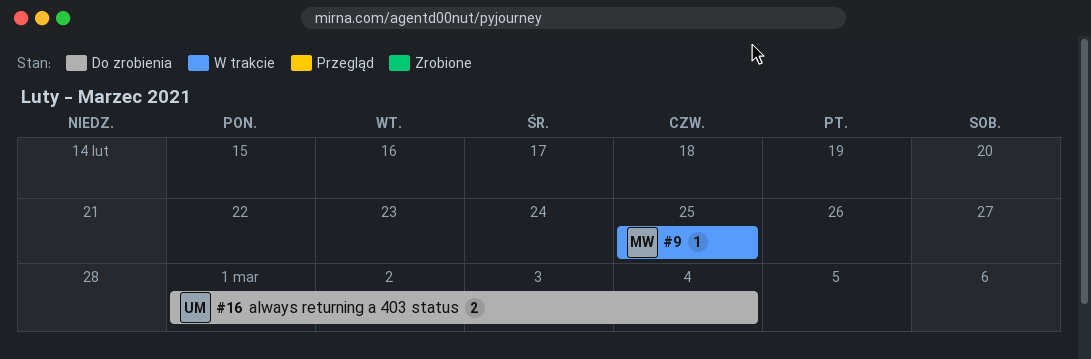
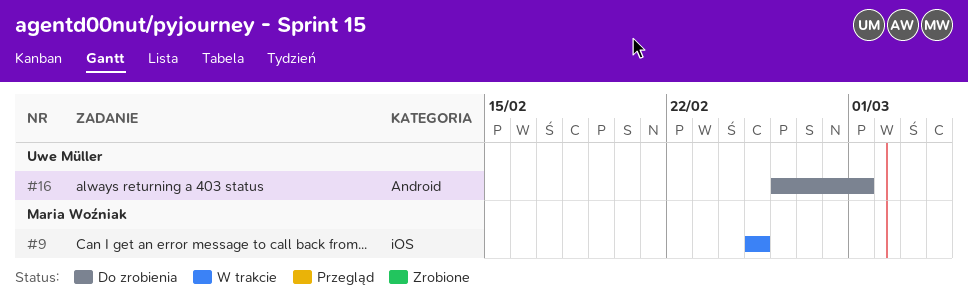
#16, start: Mar 1 -> Feb 26
#16, due: Mar 4 -> Mar 1

